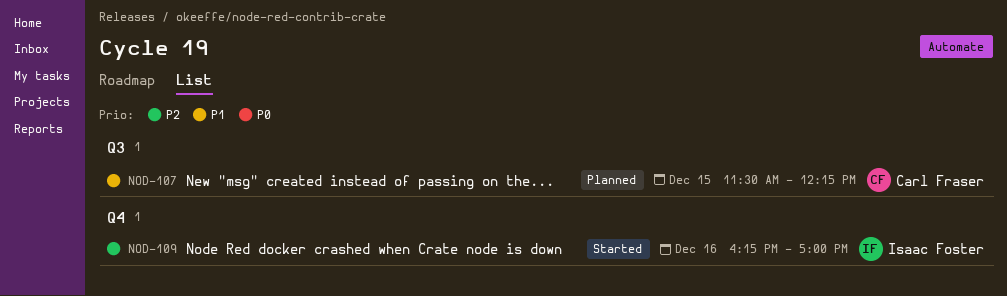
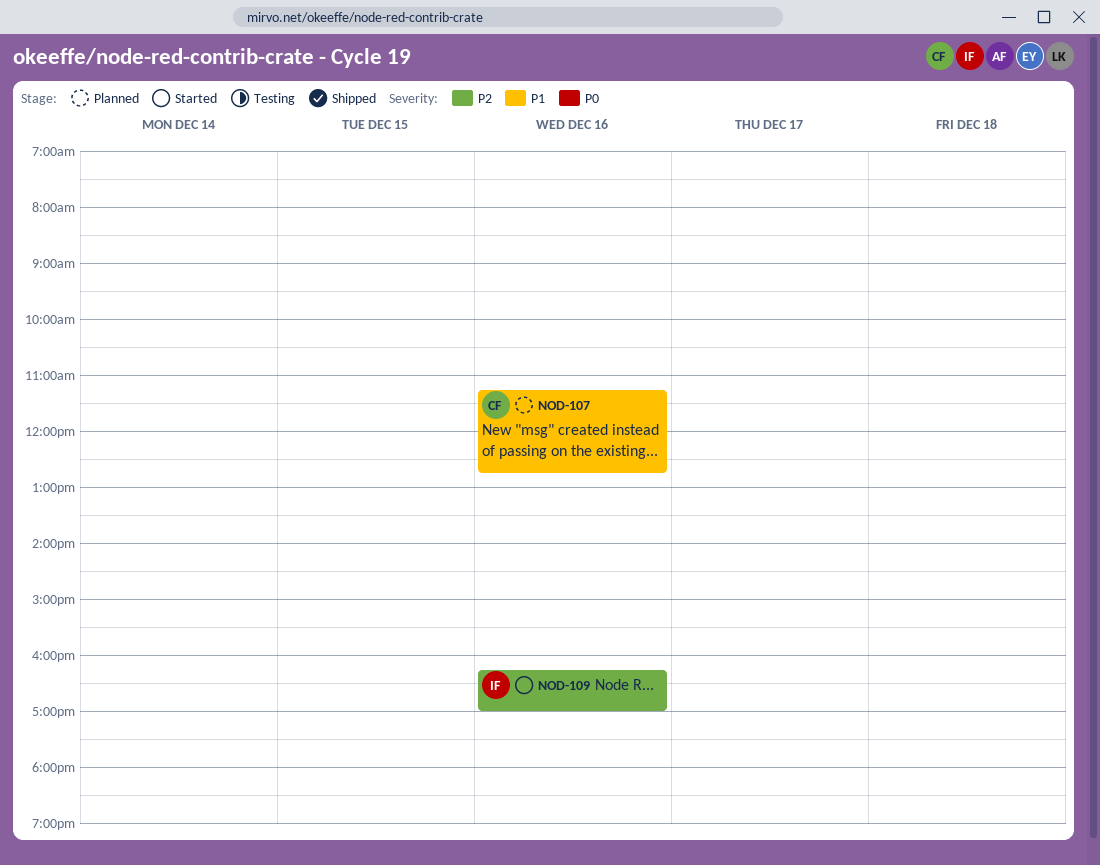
NOD-107, day: Dec 15 -> Dec 16
NOD-107, begins: 11:30 -> 11:15
NOD-107, ends: 12:15 -> 12:45

